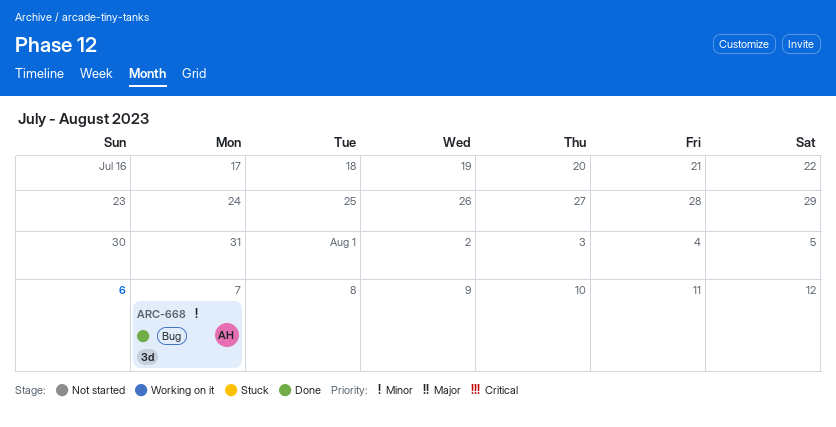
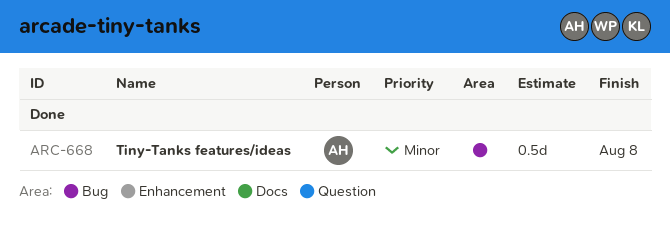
ARC-668, estimate: 3d -> 0.5d
ARC-668, due: Aug 7 -> Aug 8

